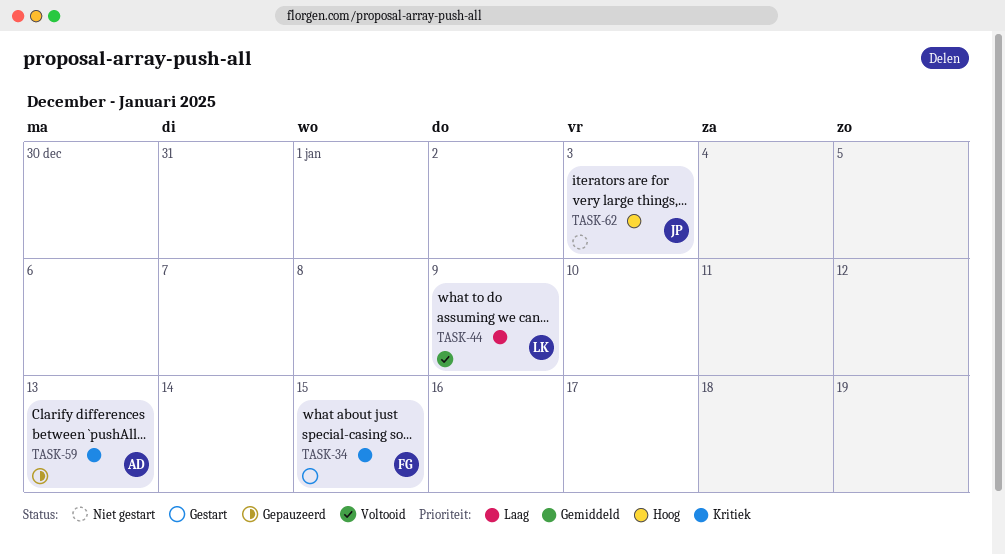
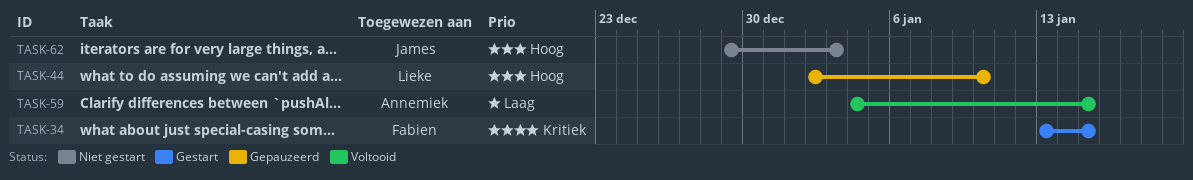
TASK-44, status: Voltooid -> Gepauzeerd
TASK-44, priority: Laag -> Hoog
TASK-44, due: Jan 9 -> Jan 10
TASK-59, status: Gepauzeerd -> Voltooid
TASK-59, priority: Kritiek -> Laag
TASK-59, due: Jan 13 -> Jan 15

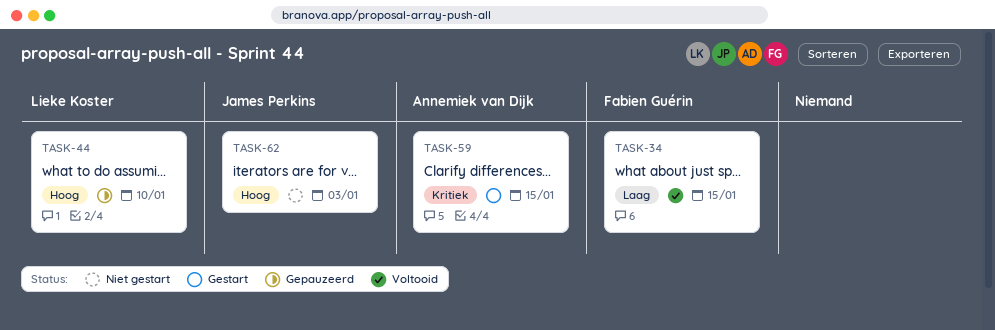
TASK-34, status: Gestart -> Voltooid
TASK-34, priority: Kritiek -> Laag
TASK-59, status: Voltooid -> Gestart
TASK-59, priority: Laag -> Kritiek

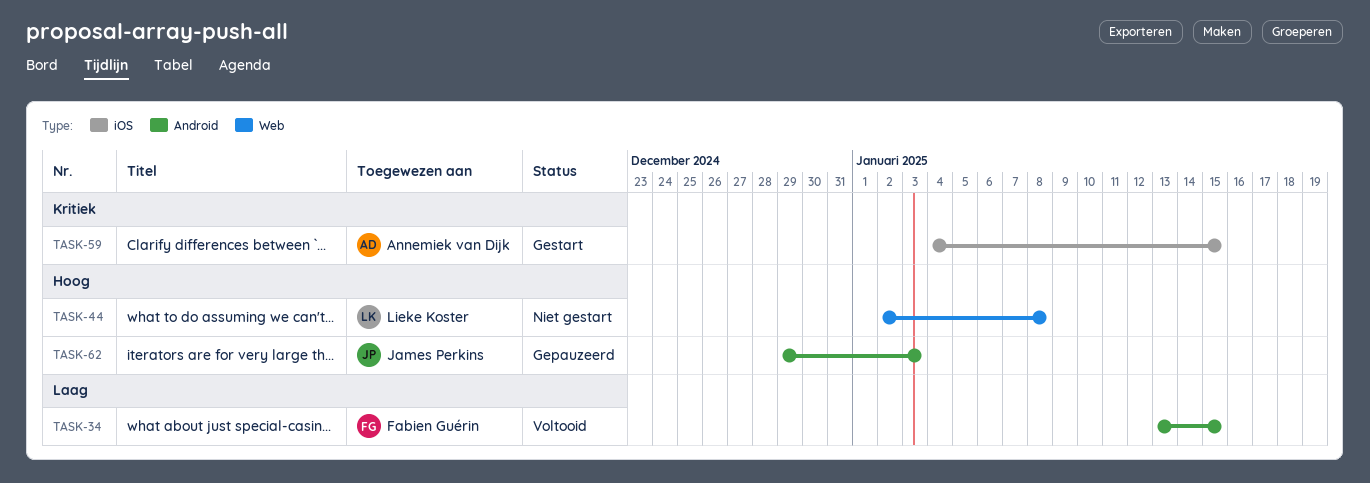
TASK-44, status: Gepauzeerd -> Niet gestart
TASK-44, due: Jan 10 -> Jan 8
TASK-62, status: Niet gestart -> Gepauzeerd

